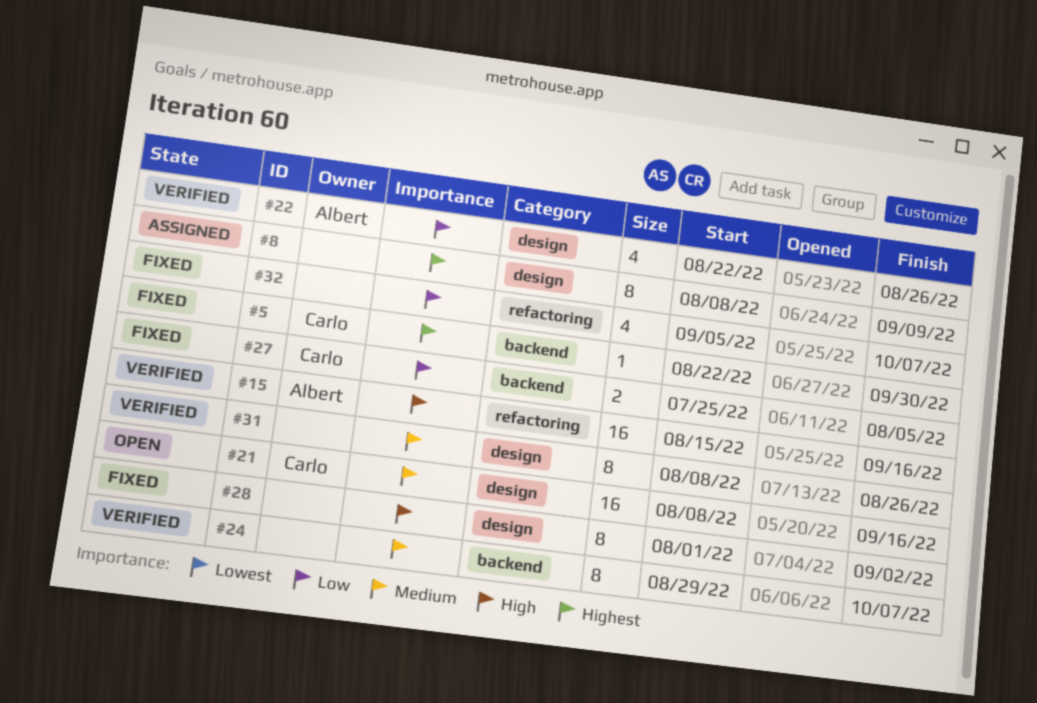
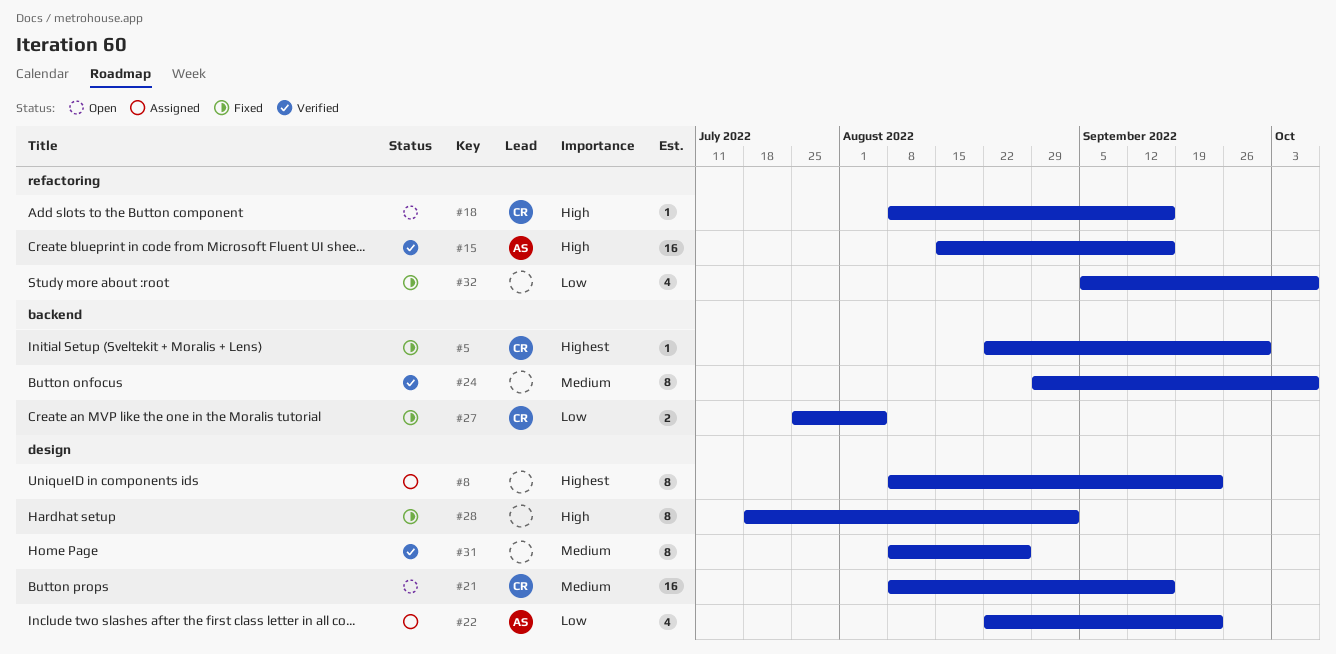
#8, due: Sep 9 -> Sep 23
#18: none -> present
#22, status: Verified -> Assigned
#22, due: Aug 26 -> Sep 23
#28, start: Aug 1 -> Jul 18

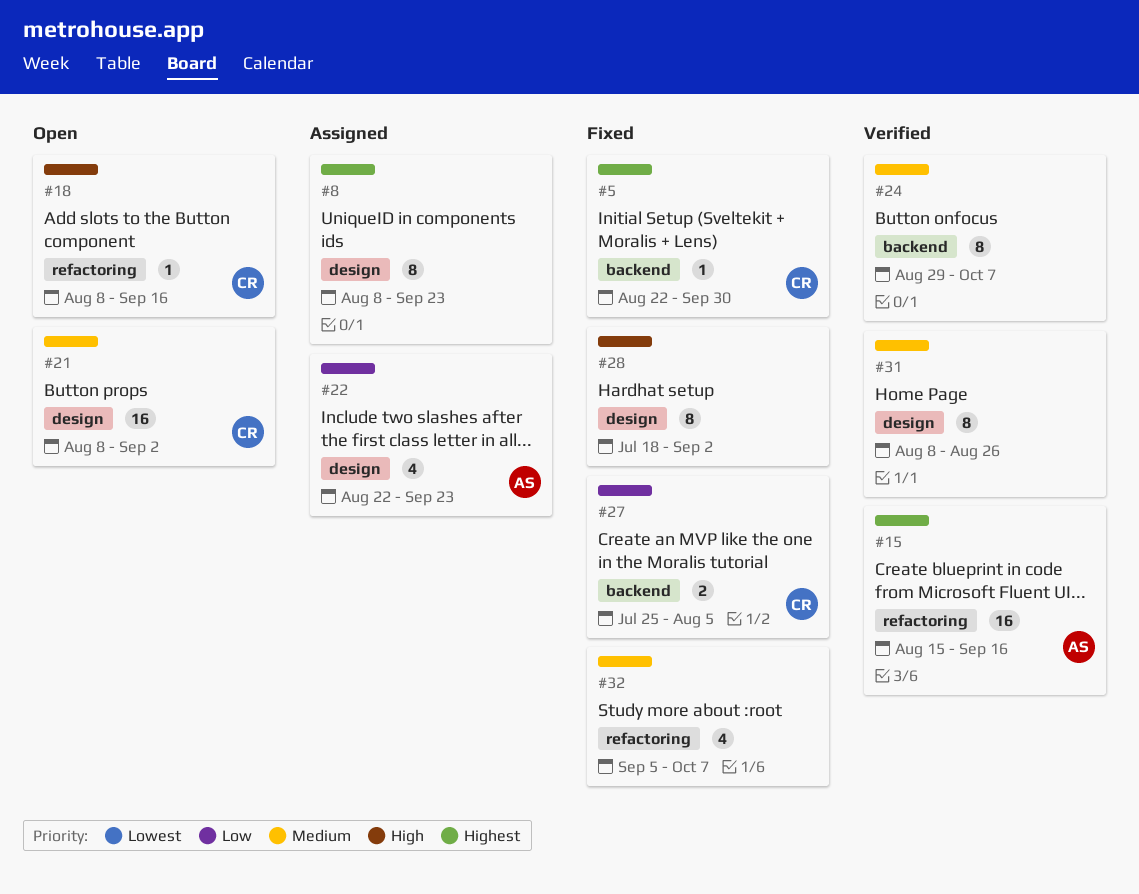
#15, priority: High -> Highest
#21, due: Sep 16 -> Sep 2
#32, priority: Low -> Medium

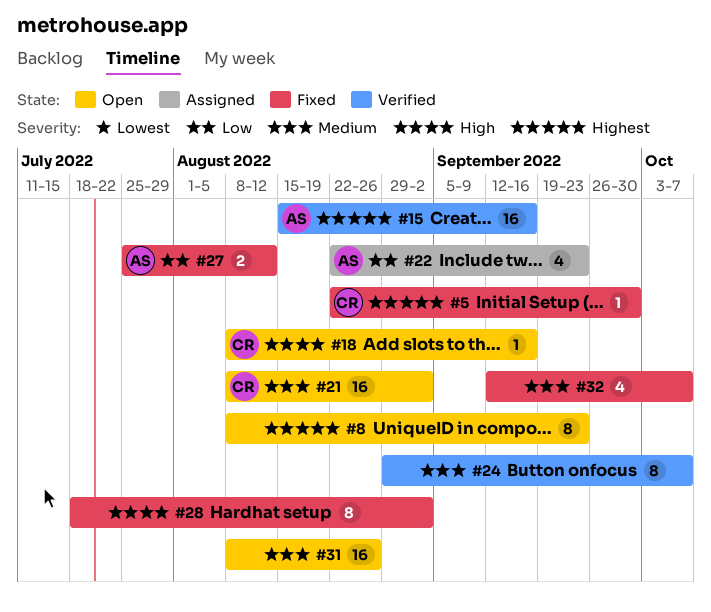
#8, status: Assigned -> Open
#27, owner: CR -> AS
#27, due: Aug 5 -> Aug 12
#31, status: Verified -> Open
#31, estimate: 8 -> 16
#32, start: Sep 5 -> Sep 12

